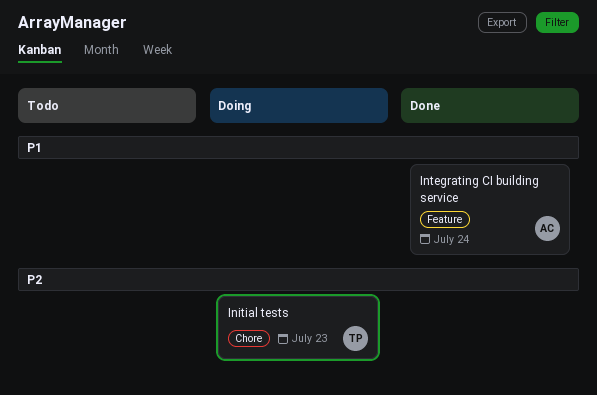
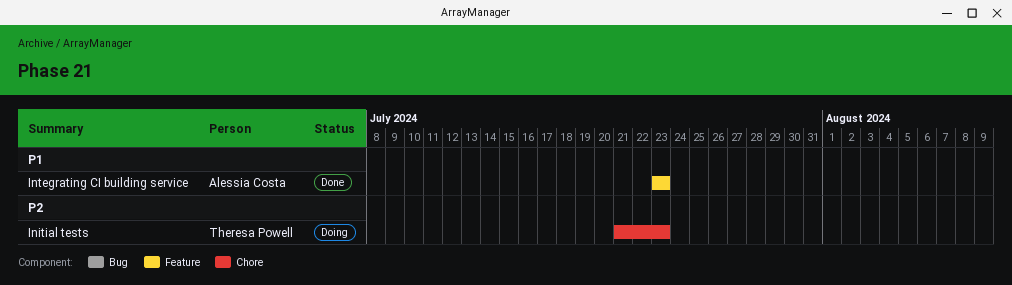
Integrating CI building service, due: Jul 24 -> Jul 23

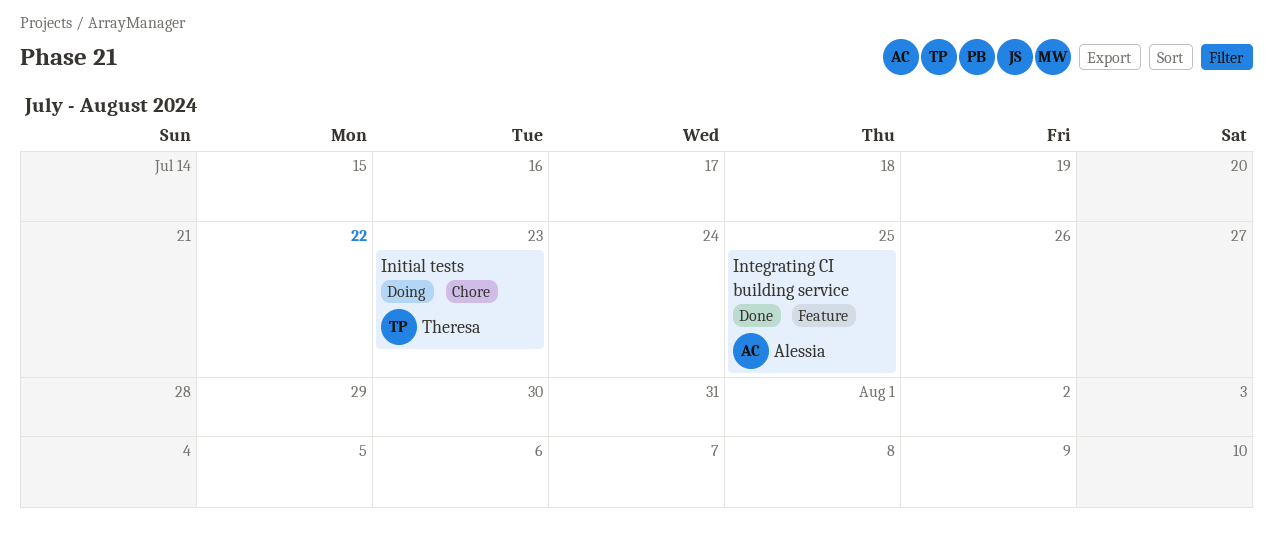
Integrating CI building service, due: Jul 23 -> Jul 25

